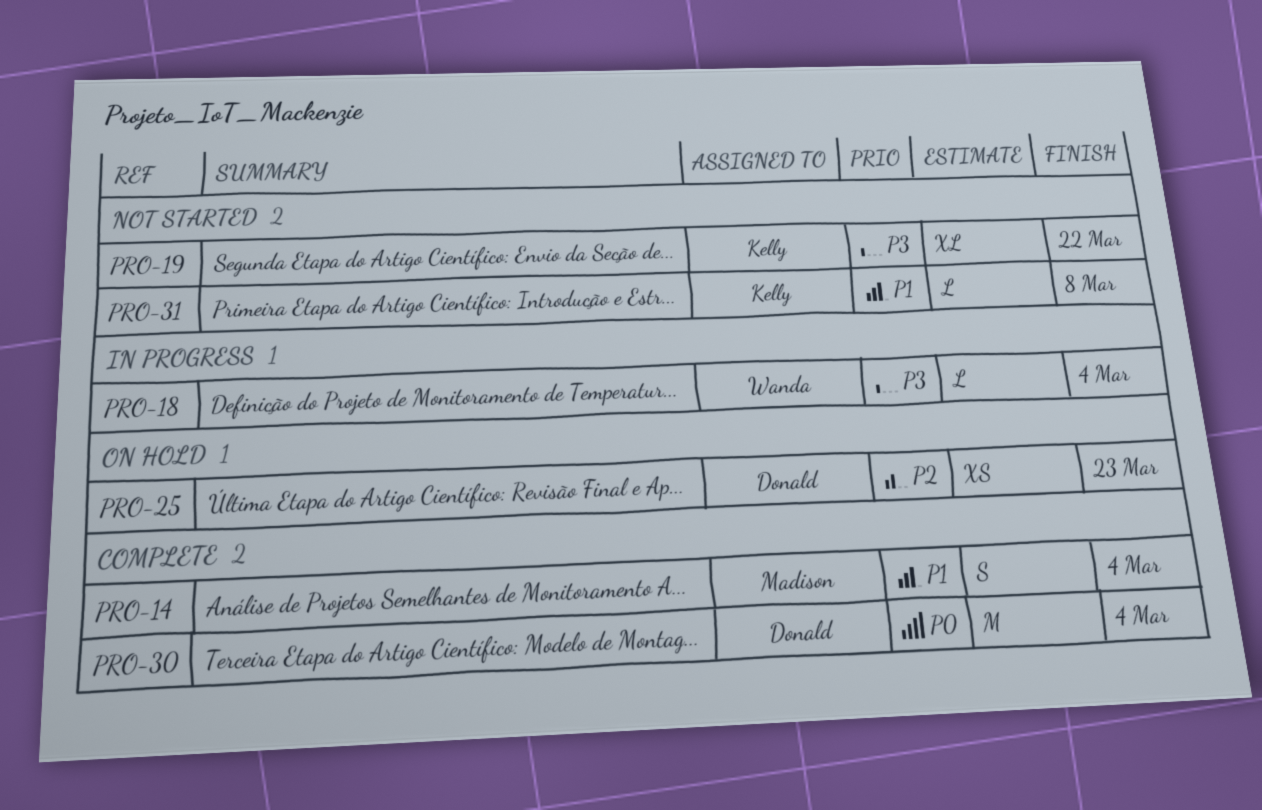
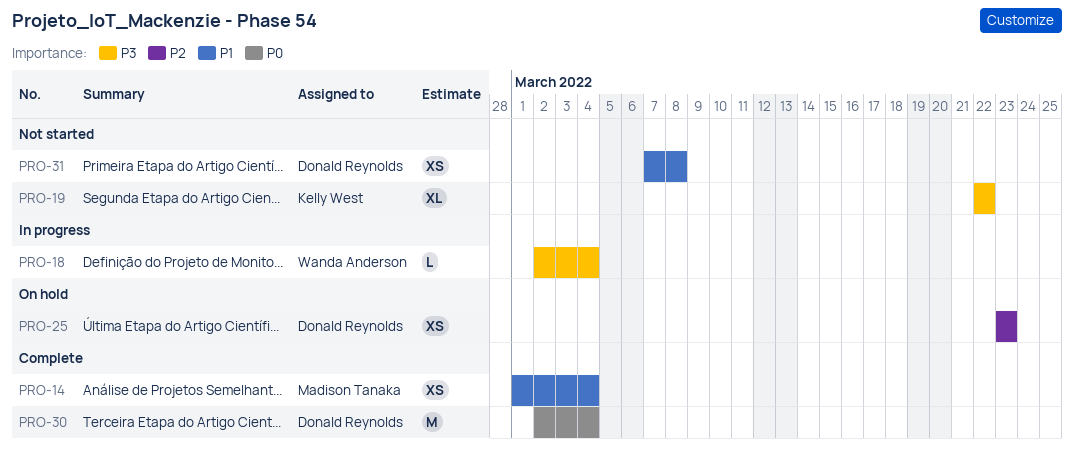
PRO-14, estimate: S -> XS
PRO-31, owner: Kelly West -> Donald Reynolds
PRO-31, estimate: L -> XS

